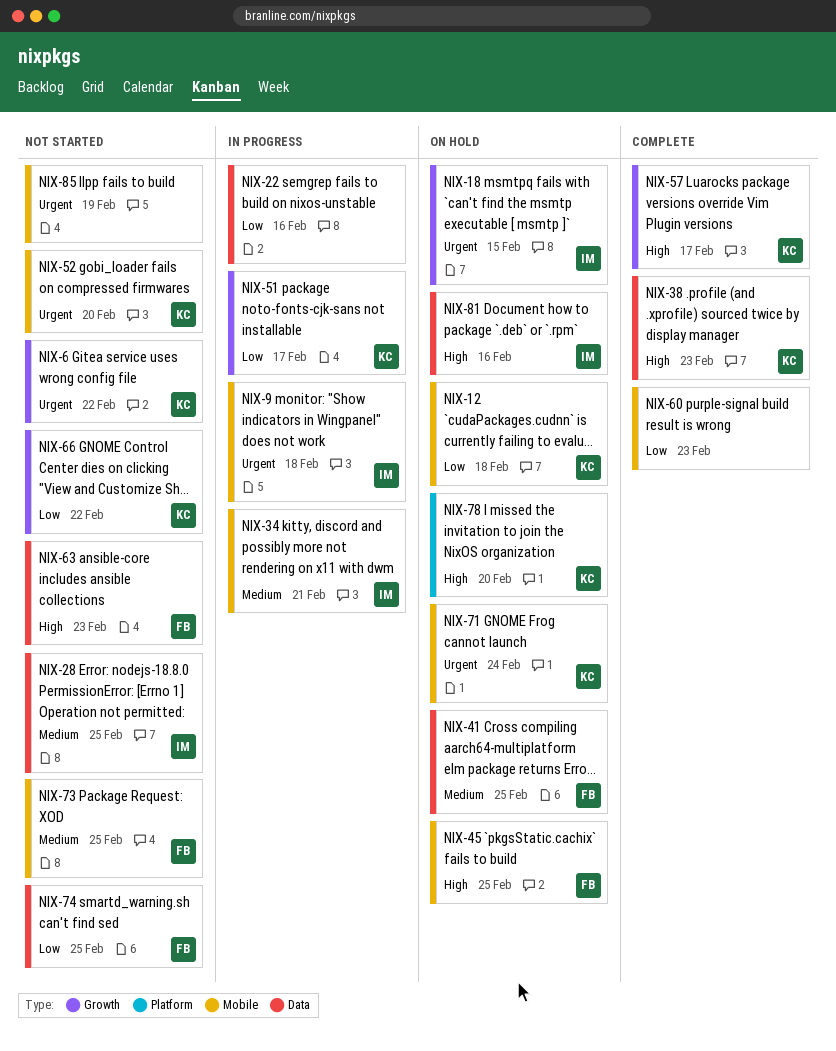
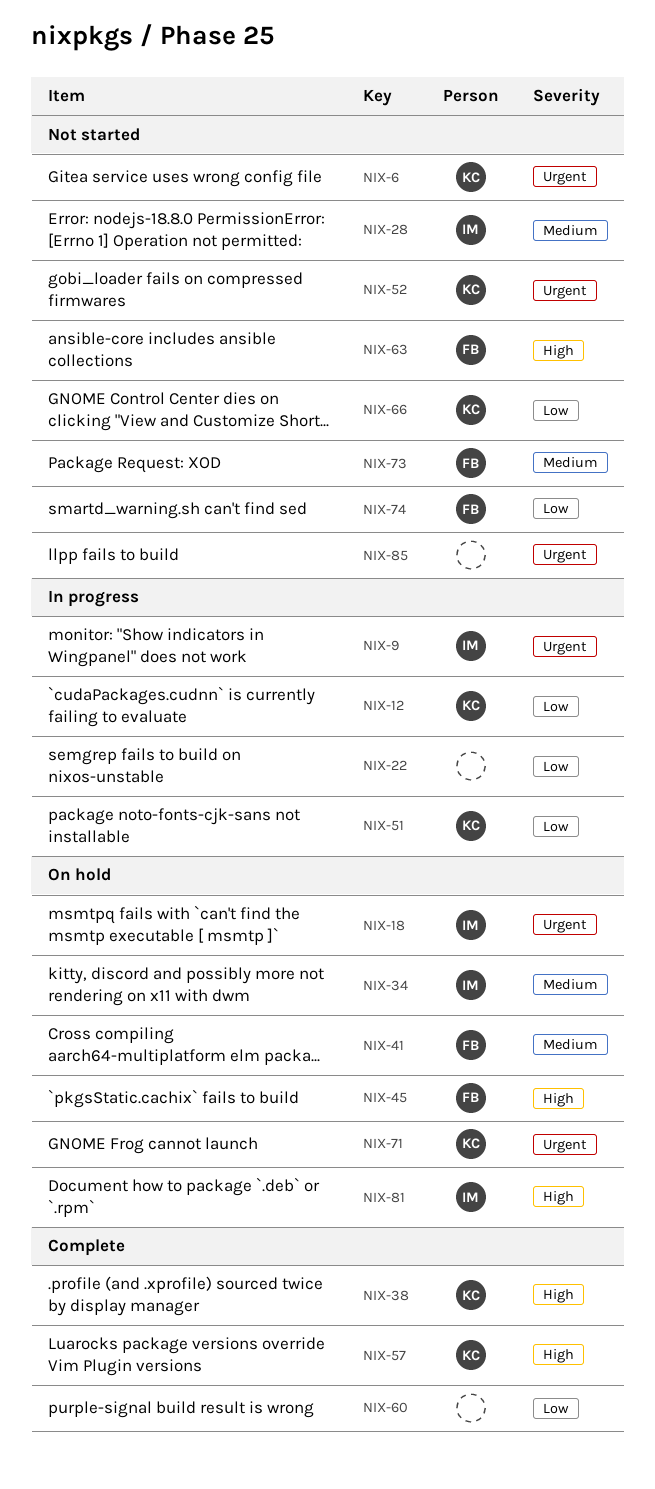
NIX-12, status: On hold -> In progress
NIX-34, status: In progress -> On hold
NIX-78: present -> none

